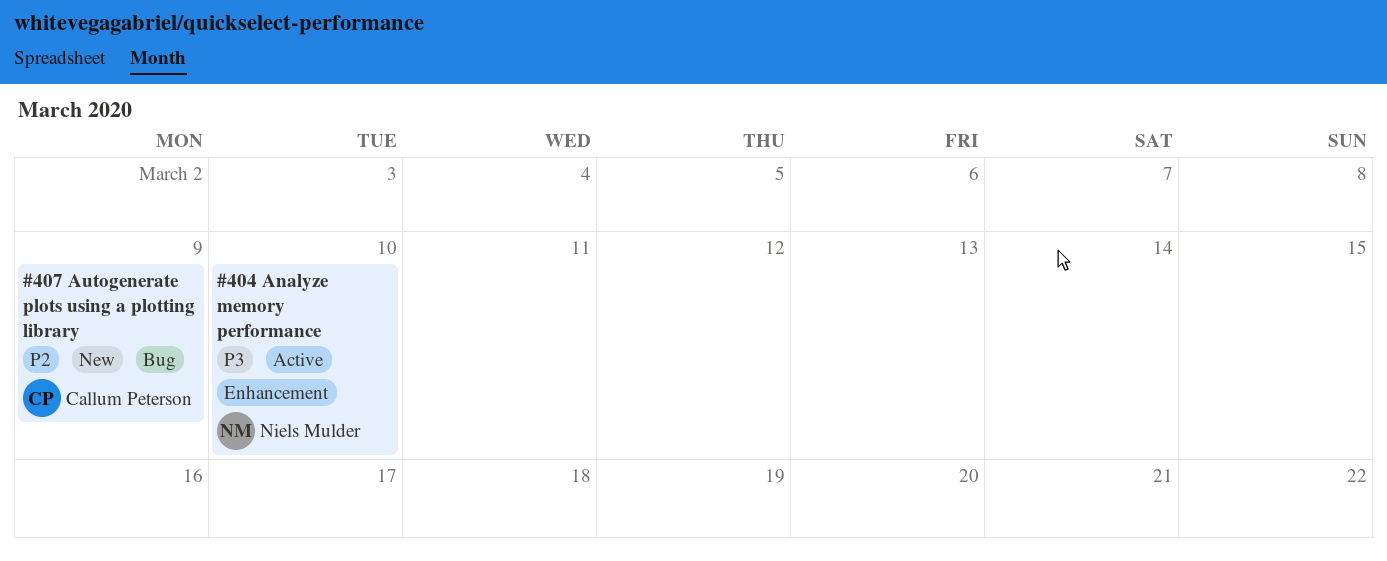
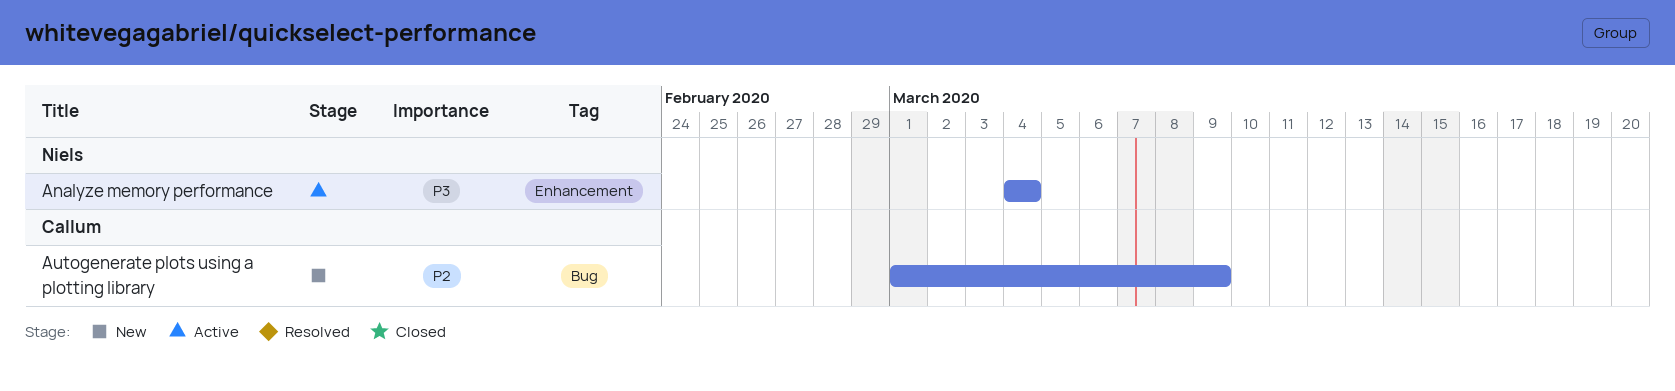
Analyze memory performance, due: Mar 10 -> Mar 4

